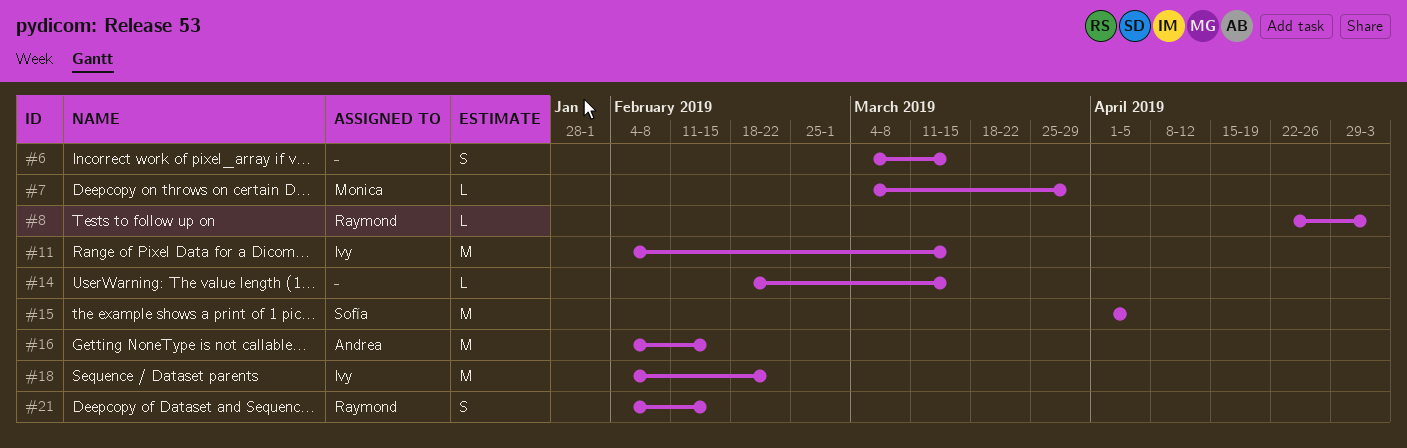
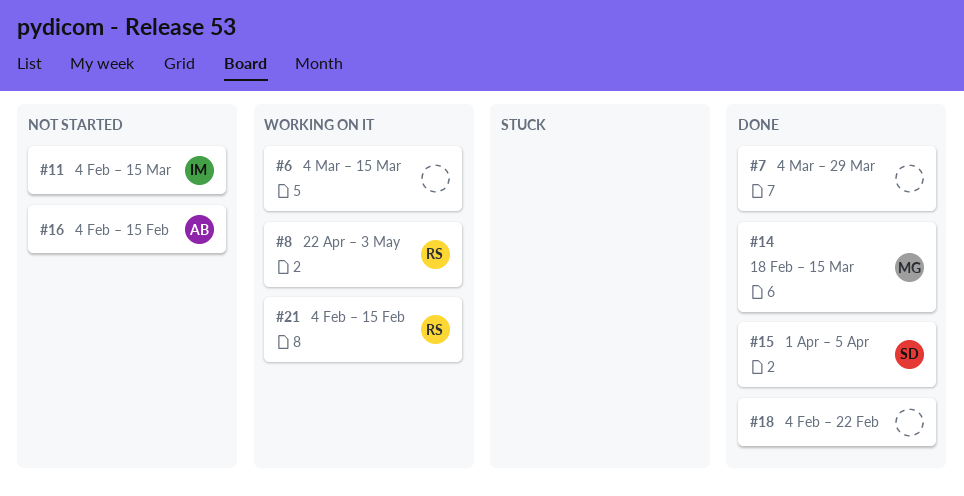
#7, owner: Monica -> none
#14, owner: none -> Monica
#18, owner: Ivy -> none

